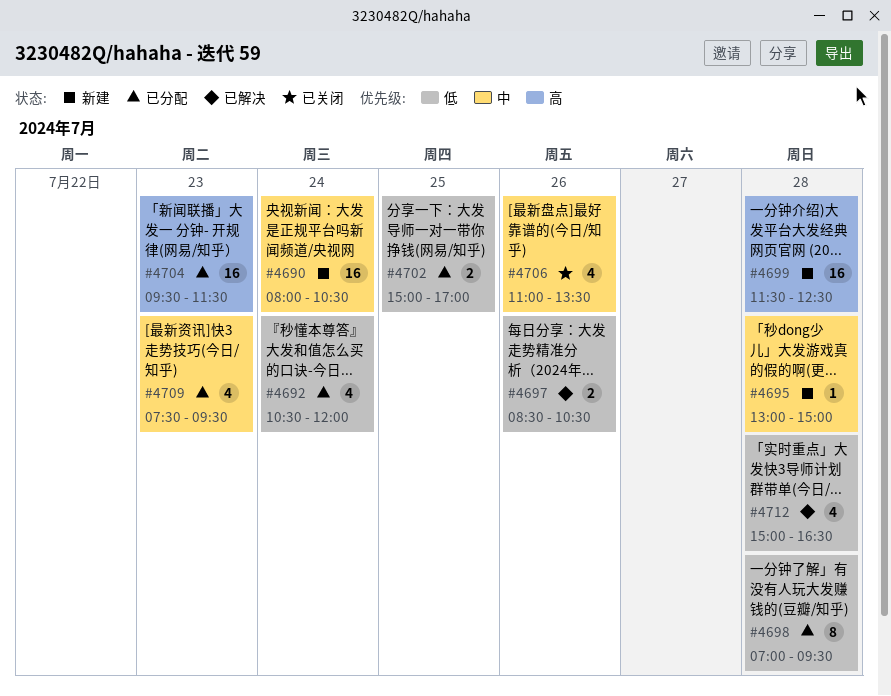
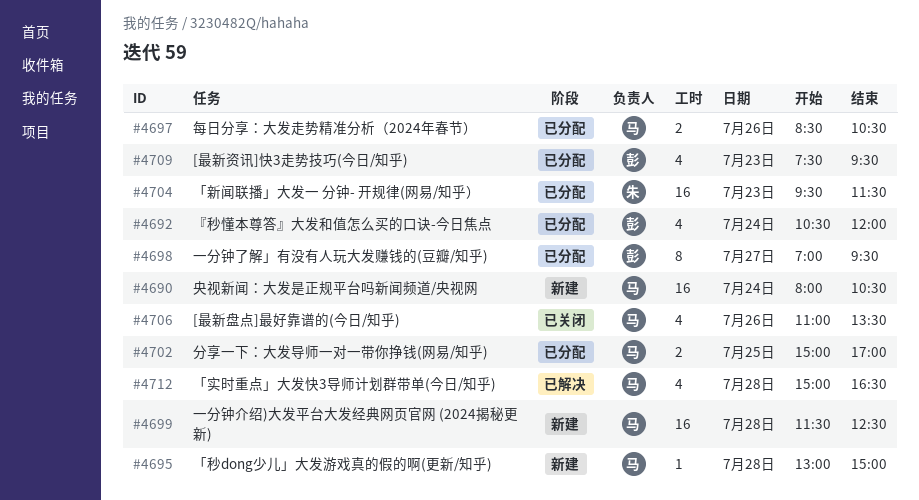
#4697, status: 已解决 -> 已分配
#4698, day: Jul 28 -> Jul 27

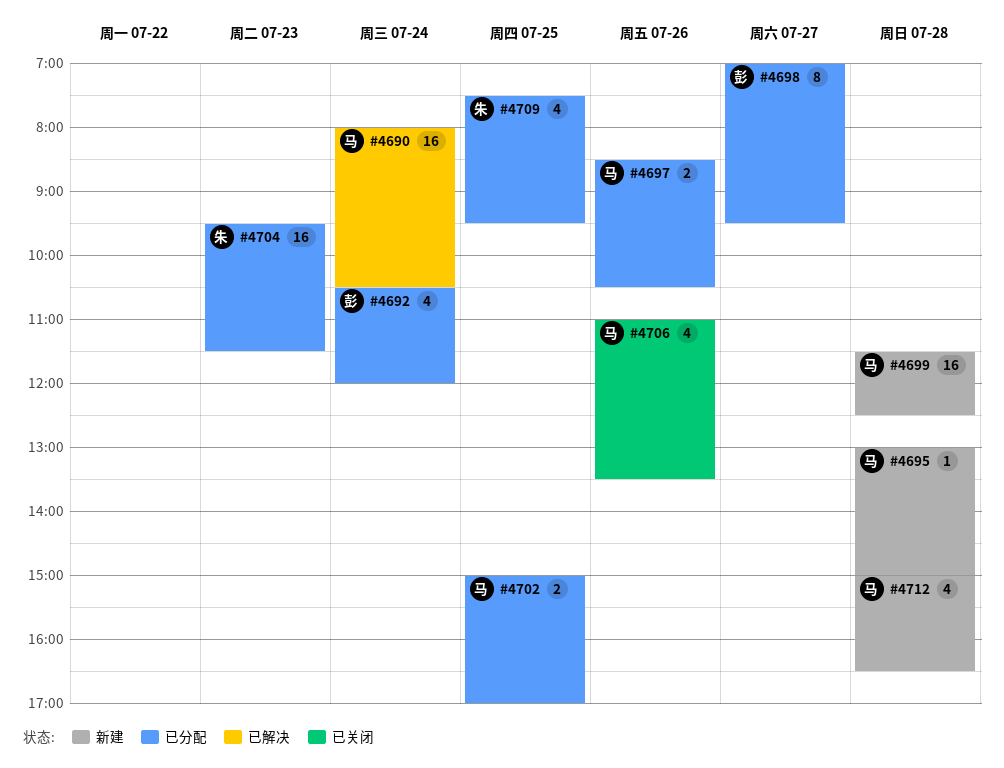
#4690, status: 新建 -> 已解决
#4709, owner: 彭 -> 朱
#4709, day: Jul 23 -> Jul 25
#4712, status: 已解决 -> 新建

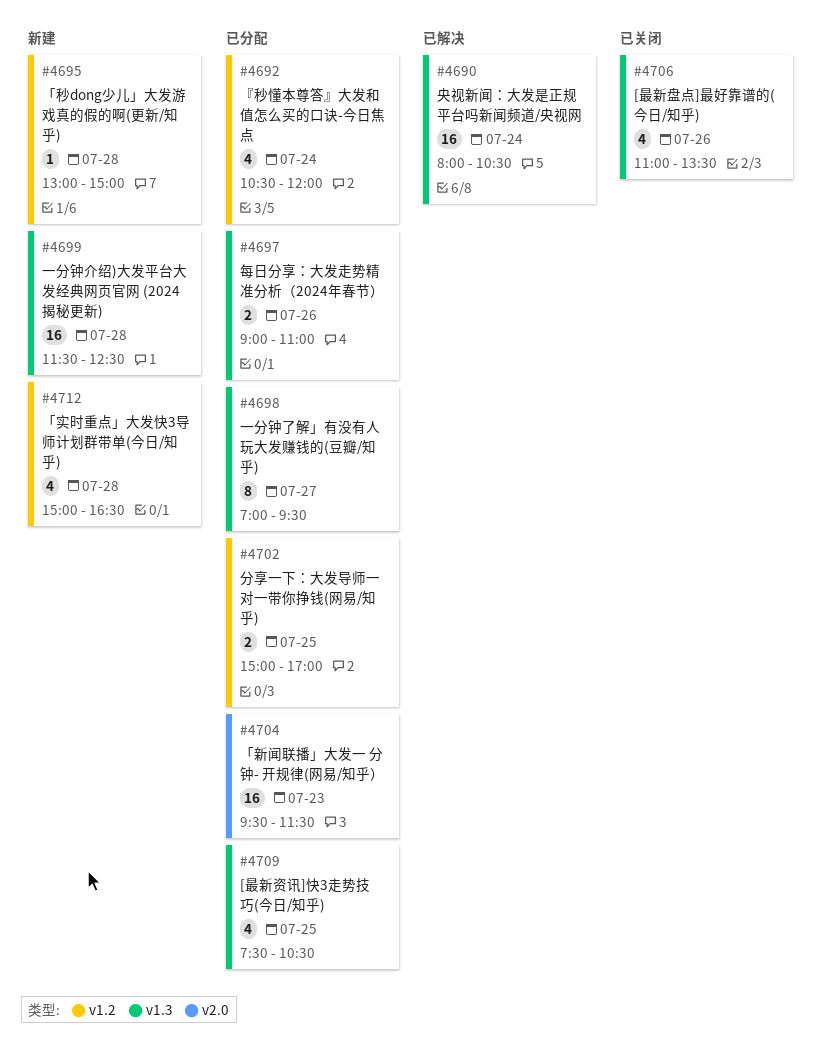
#4697, begins: 08:30 -> 09:00
#4697, ends: 10:30 -> 11:00
#4709, ends: 09:30 -> 10:30

